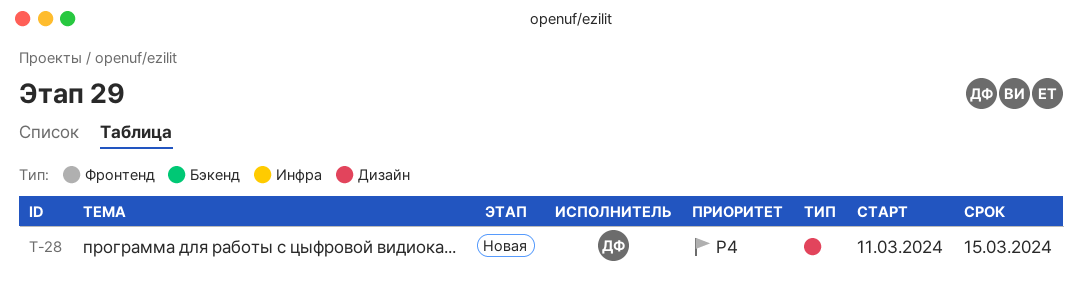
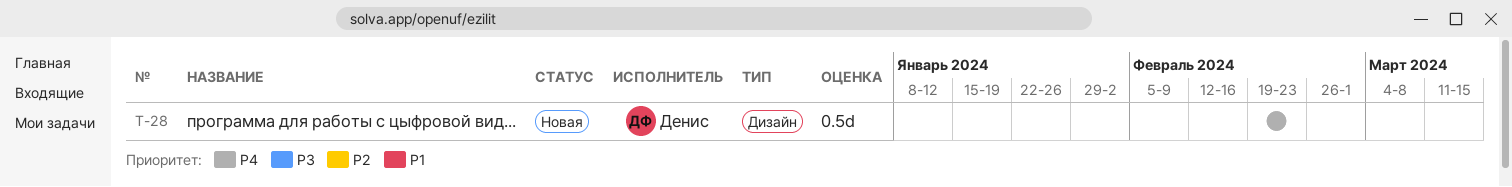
T-28, start: Mar 11 -> Feb 19
T-28, due: Mar 15 -> Feb 23

